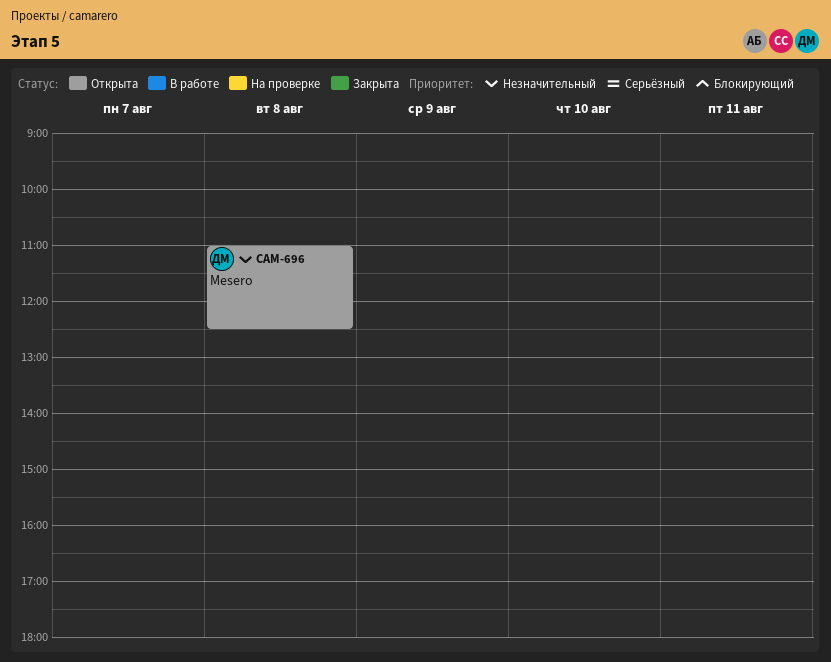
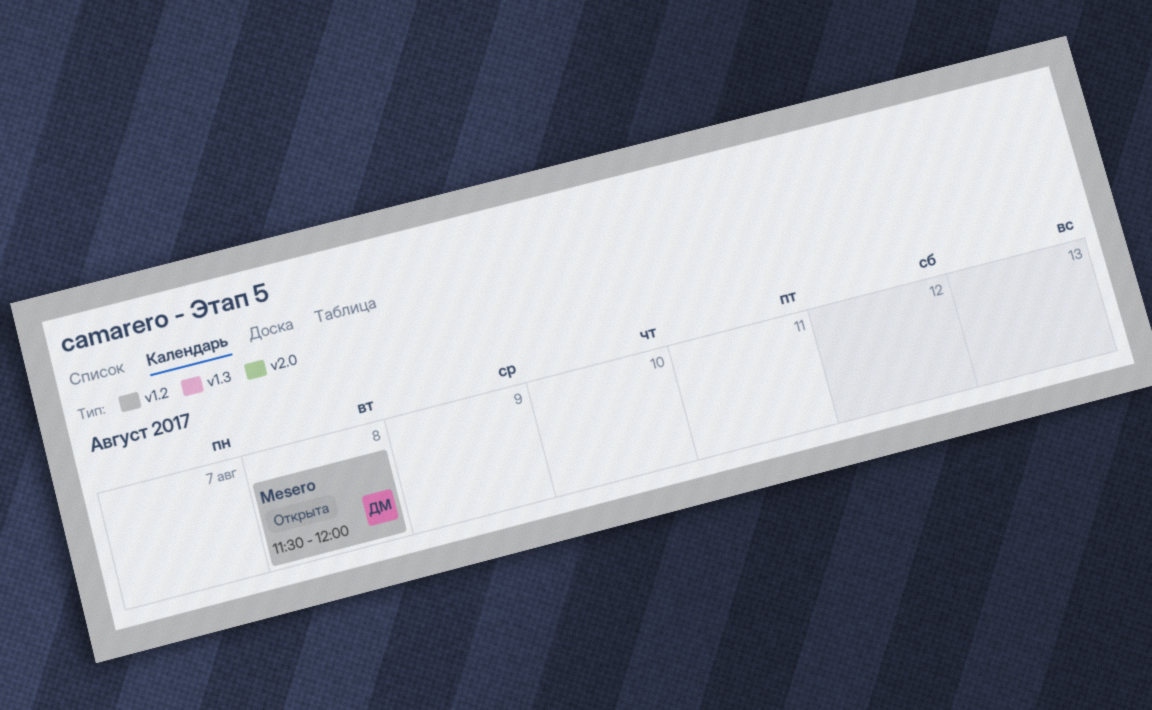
Mesero, begins: 11:00 -> 11:30
Mesero, ends: 12:30 -> 12:00

